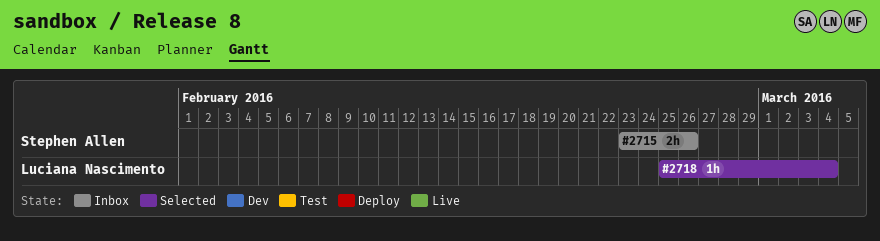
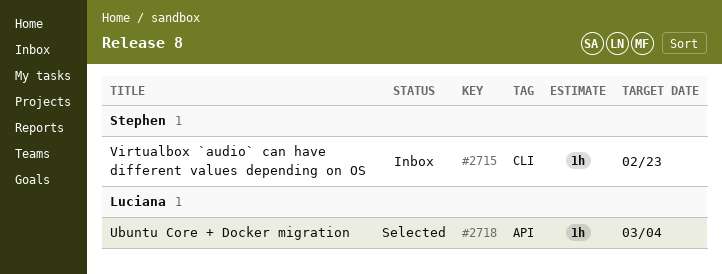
#2715, estimate: 2h -> 1h
#2715, due: Feb 26 -> Feb 23

